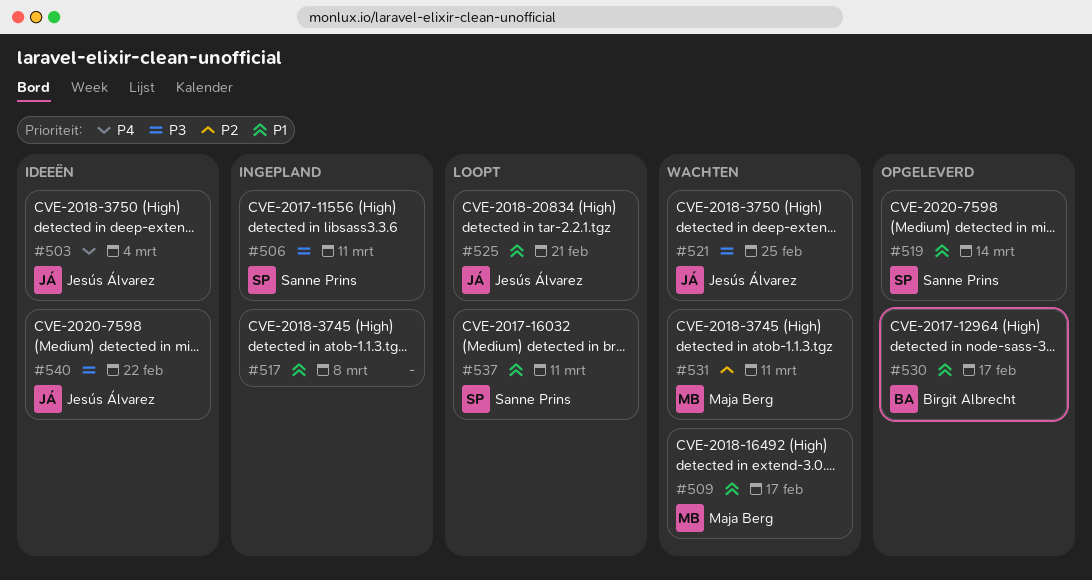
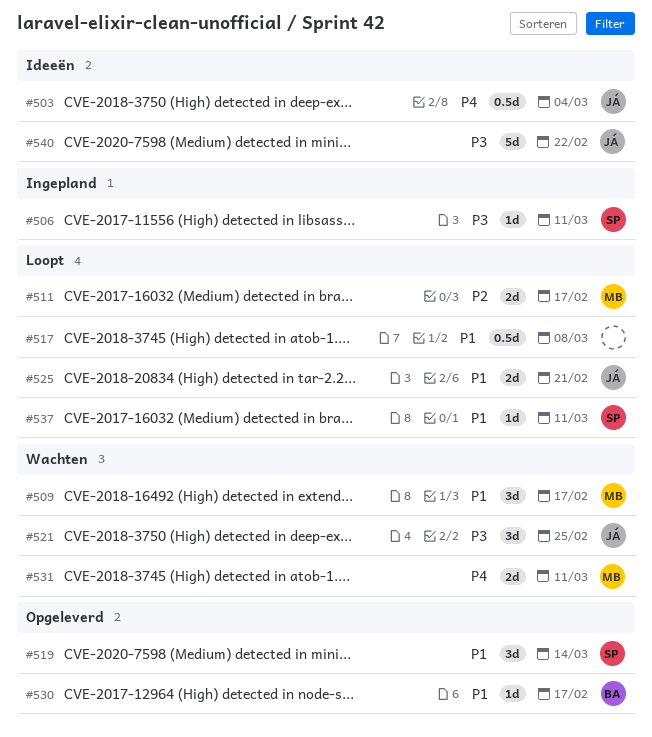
#511: none -> present
#517, status: Ingepland -> Loopt
#531, priority: P2 -> P4

